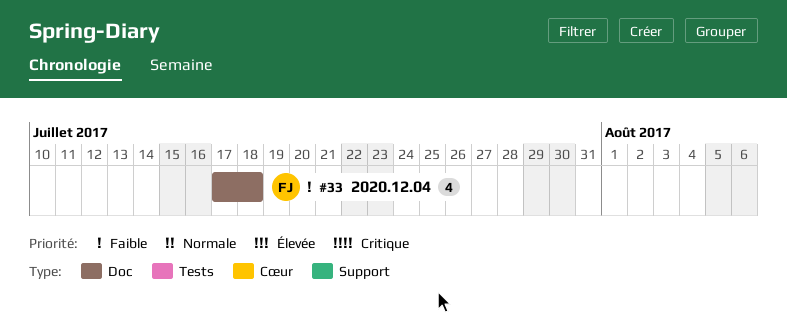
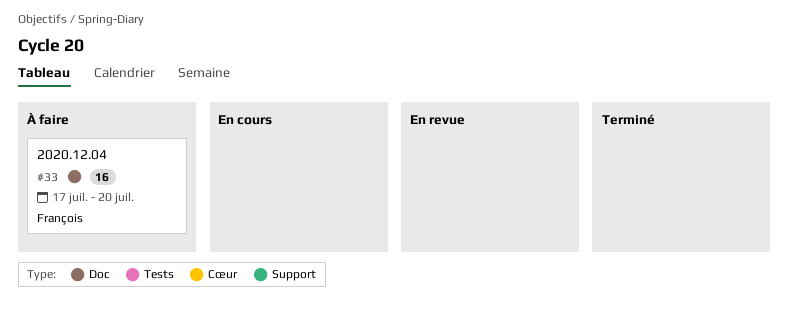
#33, estimate: 4 -> 16
#33, due: Jul 18 -> Jul 20

